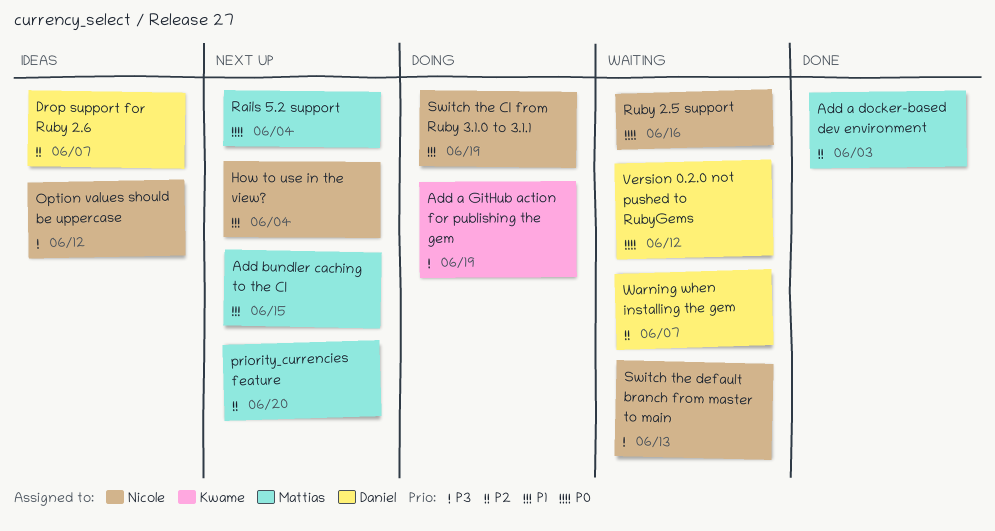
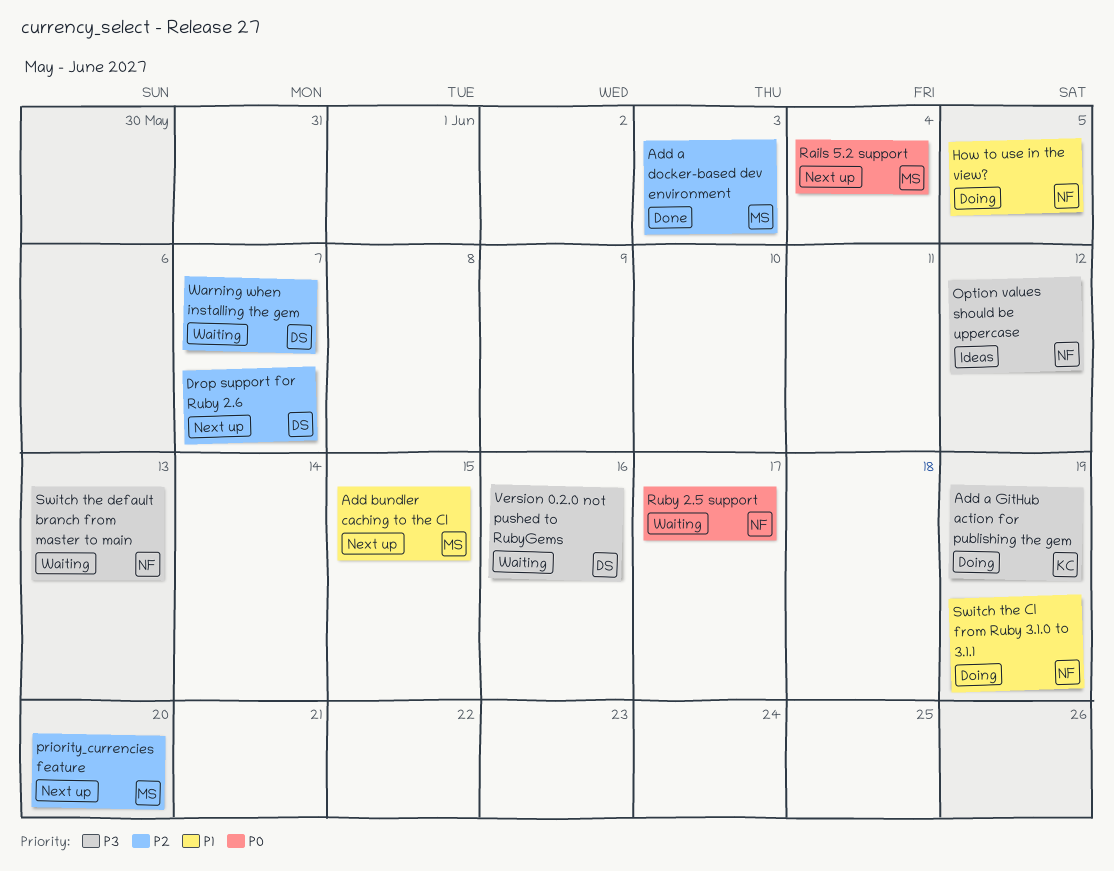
Drop support for Ruby 2.6, status: Ideas -> Next up
How to use in the view?, status: Next up -> Doing
How to use in the view?, due: Jun 4 -> Jun 5
Ruby 2.5 support, due: Jun 16 -> Jun 17
Version 0.2.0 not pushed to RubyGems, priority: P0 -> P3
Version 0.2.0 not pushed to RubyGems, due: Jun 12 -> Jun 16

